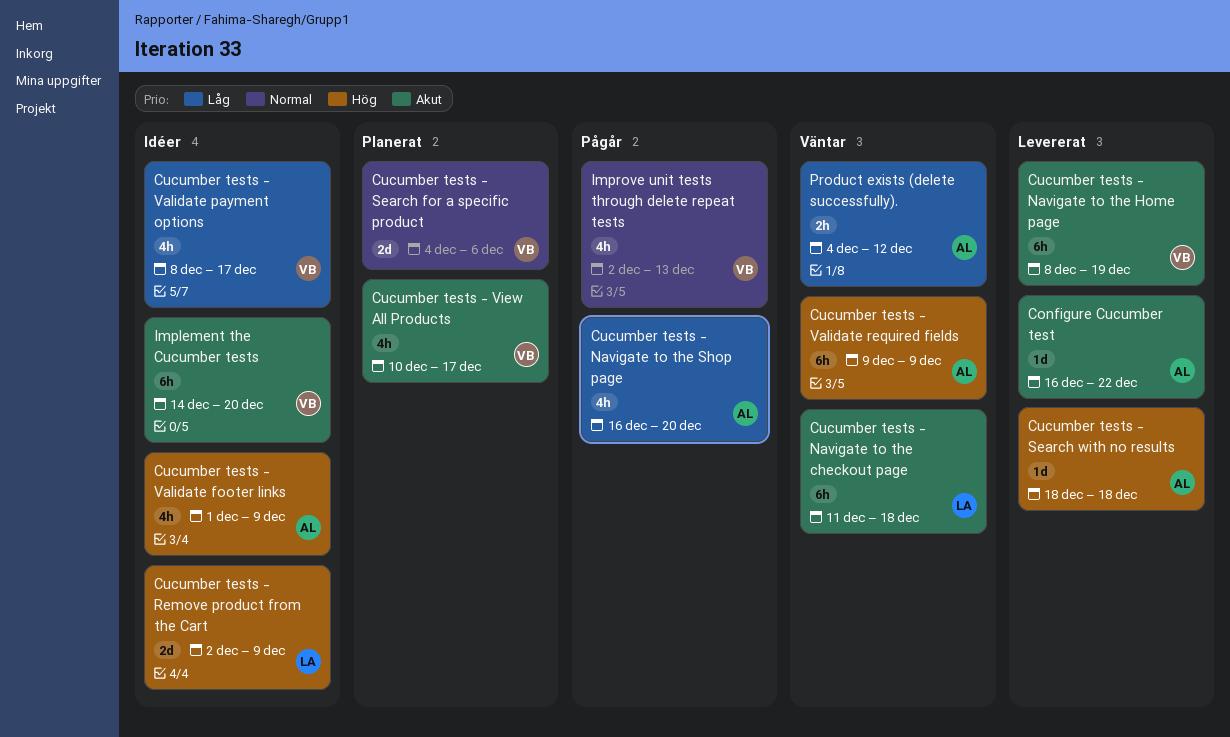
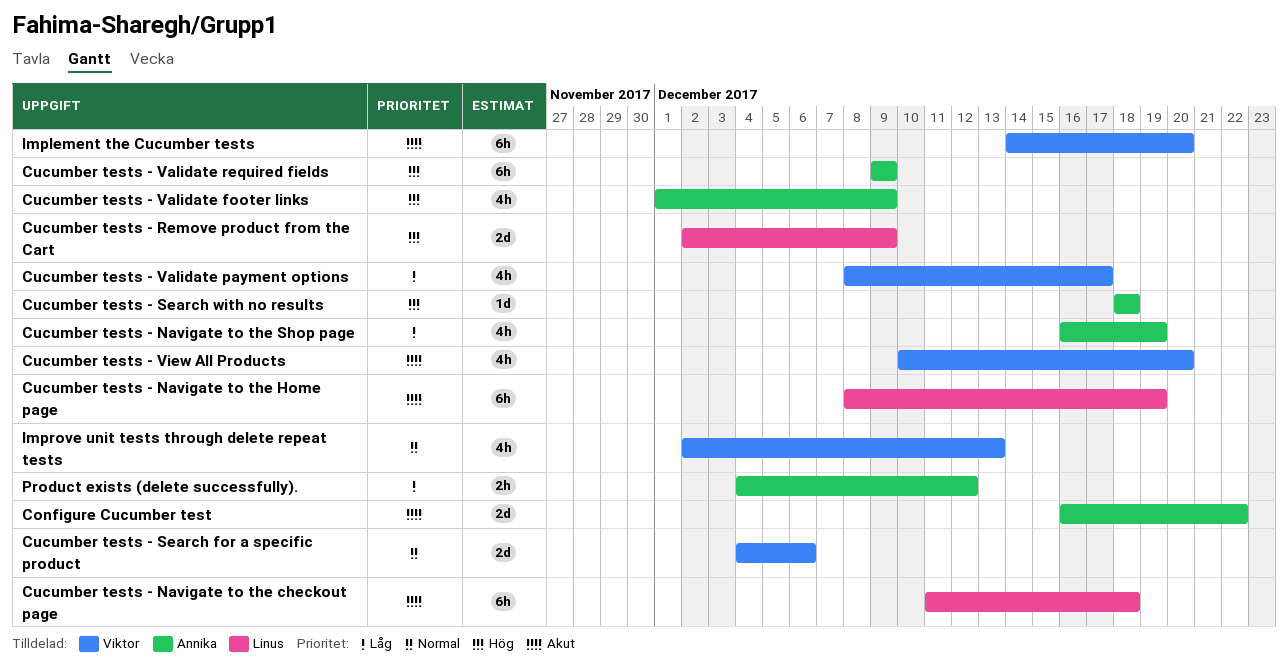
Configure Cucumber test, estimate: 1d -> 2d
Cucumber tests - Navigate to the Home page, owner: Viktor -> Linus
Cucumber tests - Navigate to the Shop page, due: Dec 20 -> Dec 19
Cucumber tests - View All Products, due: Dec 17 -> Dec 20

